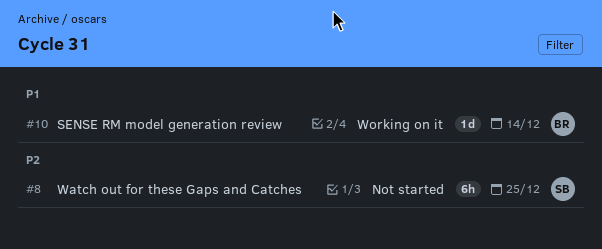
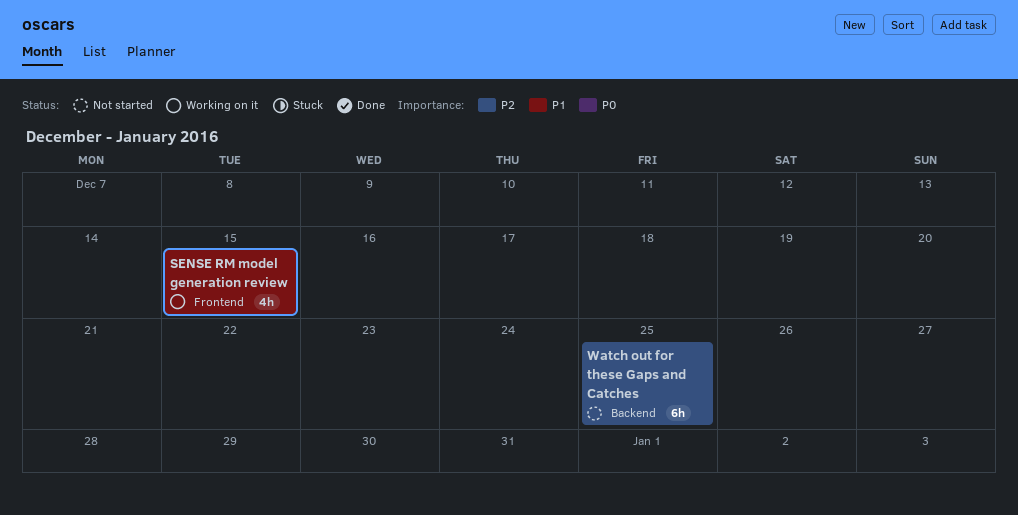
SENSE RM model generation review, estimate: 1d -> 4h
SENSE RM model generation review, due: Dec 14 -> Dec 15

